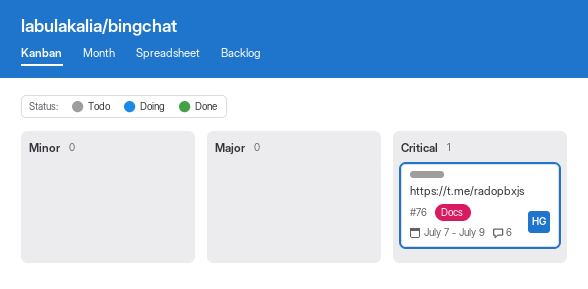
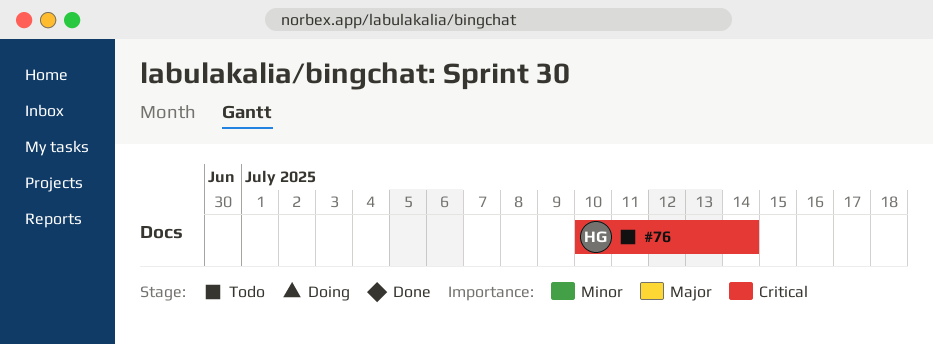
#76, start: Jul 7 -> Jul 10
#76, due: Jul 9 -> Jul 14

